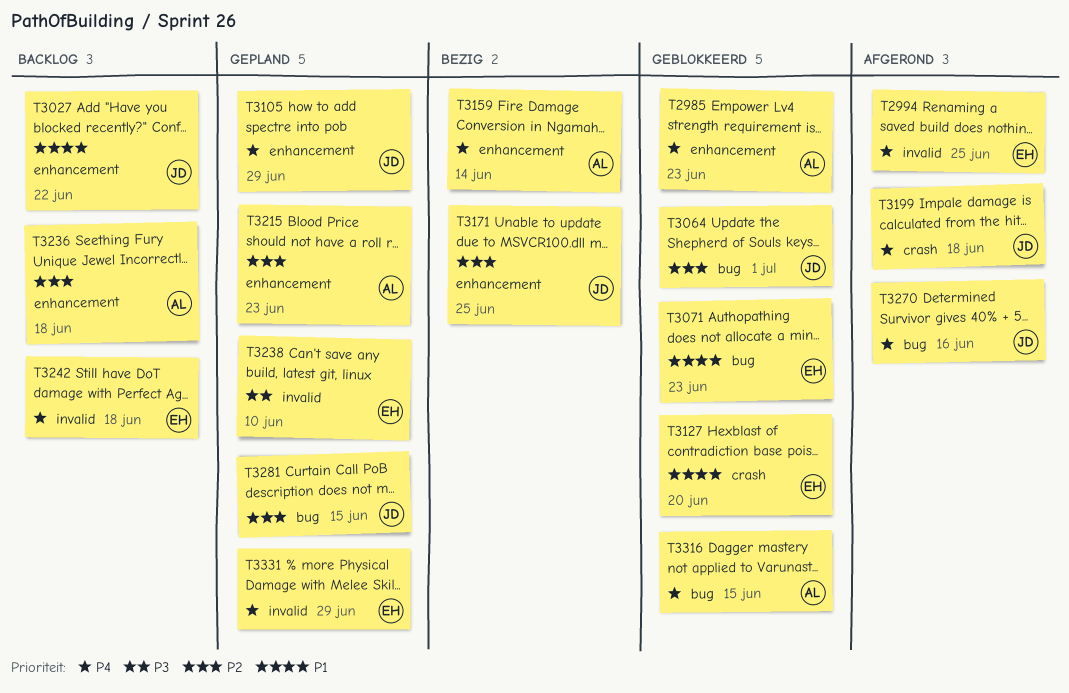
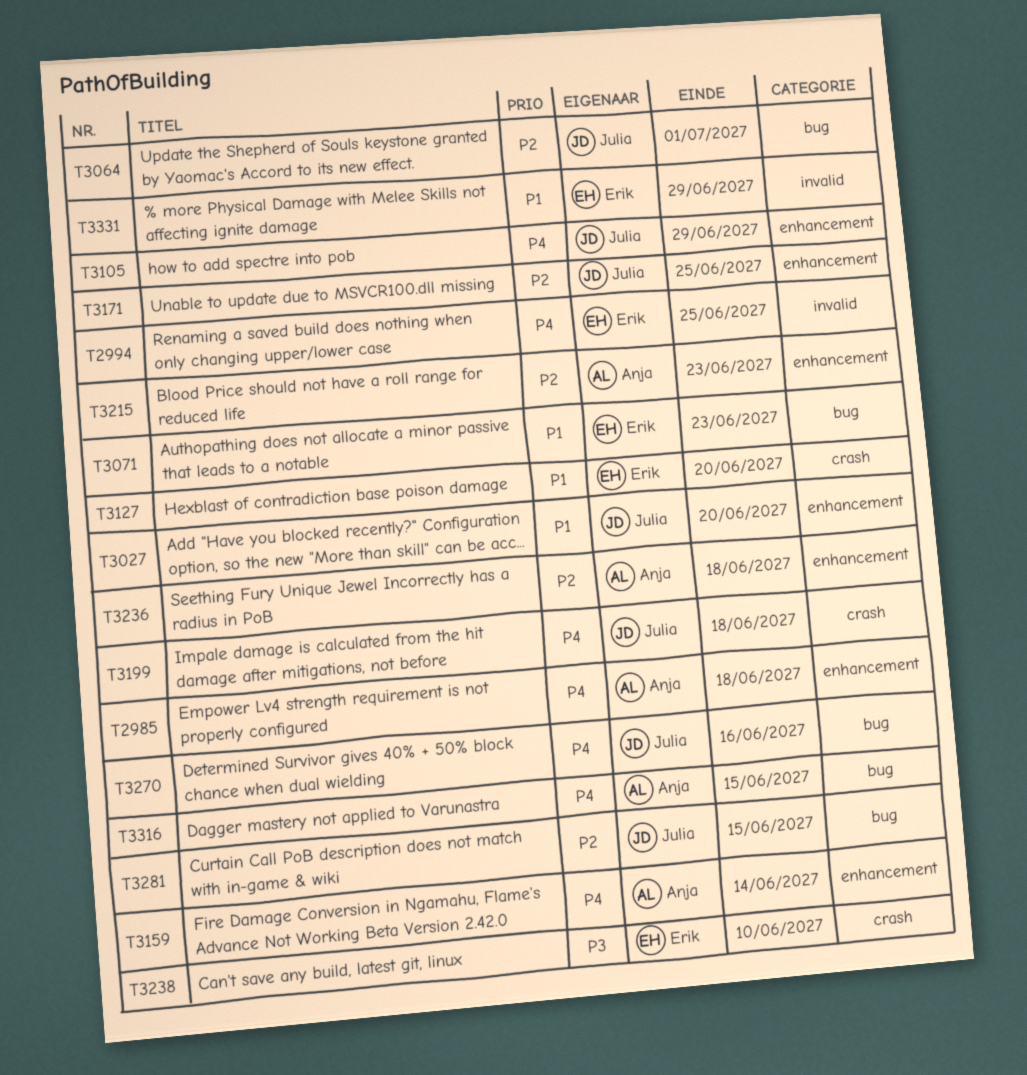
T2985, due: Jun 23 -> Jun 18
T3027, due: Jun 22 -> Jun 20
T3238, label: invalid -> crash
T3242: present -> none
T3331, priority: P4 -> P1

